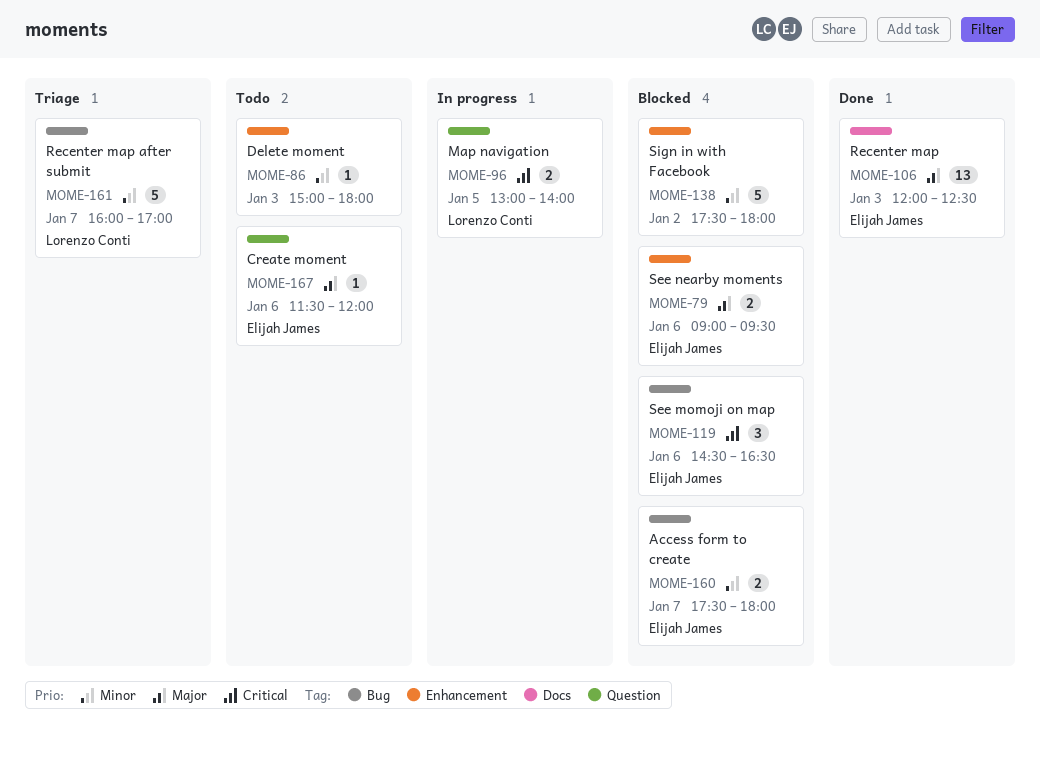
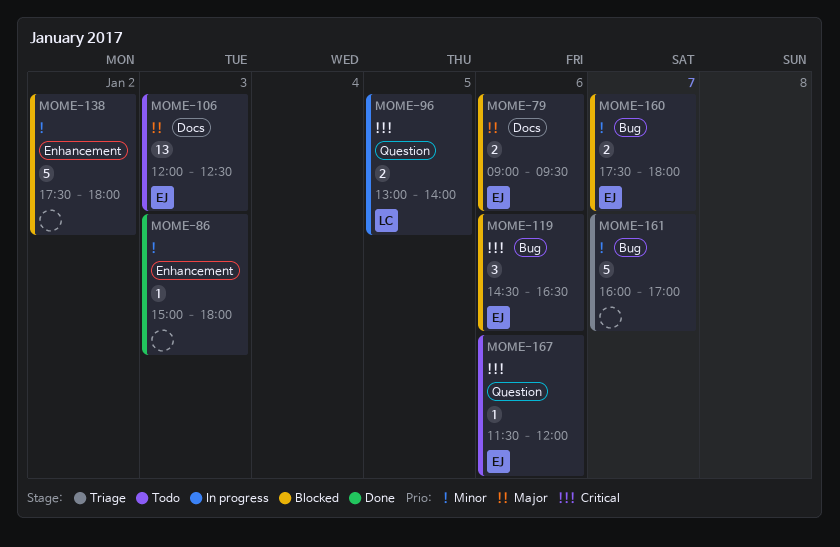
MOME-79, label: Enhancement -> Docs
MOME-86, status: Todo -> Done
MOME-106, status: Done -> Todo
MOME-161, owner: Lorenzo Conti -> none
MOME-167, priority: Major -> Critical

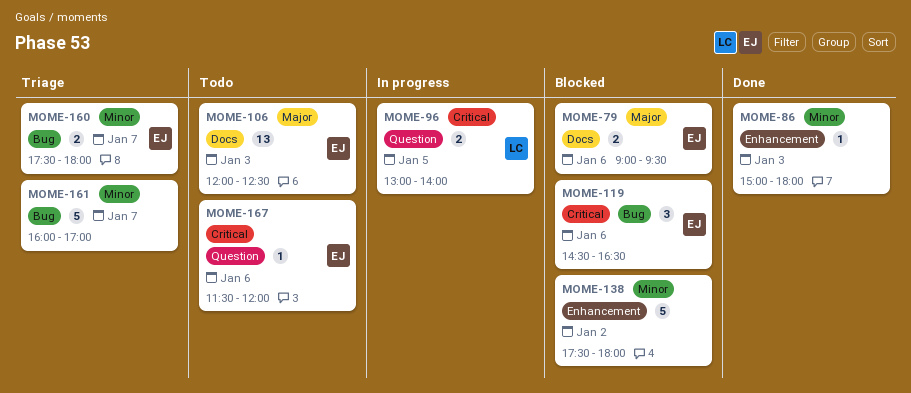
MOME-160, status: Blocked -> Triage

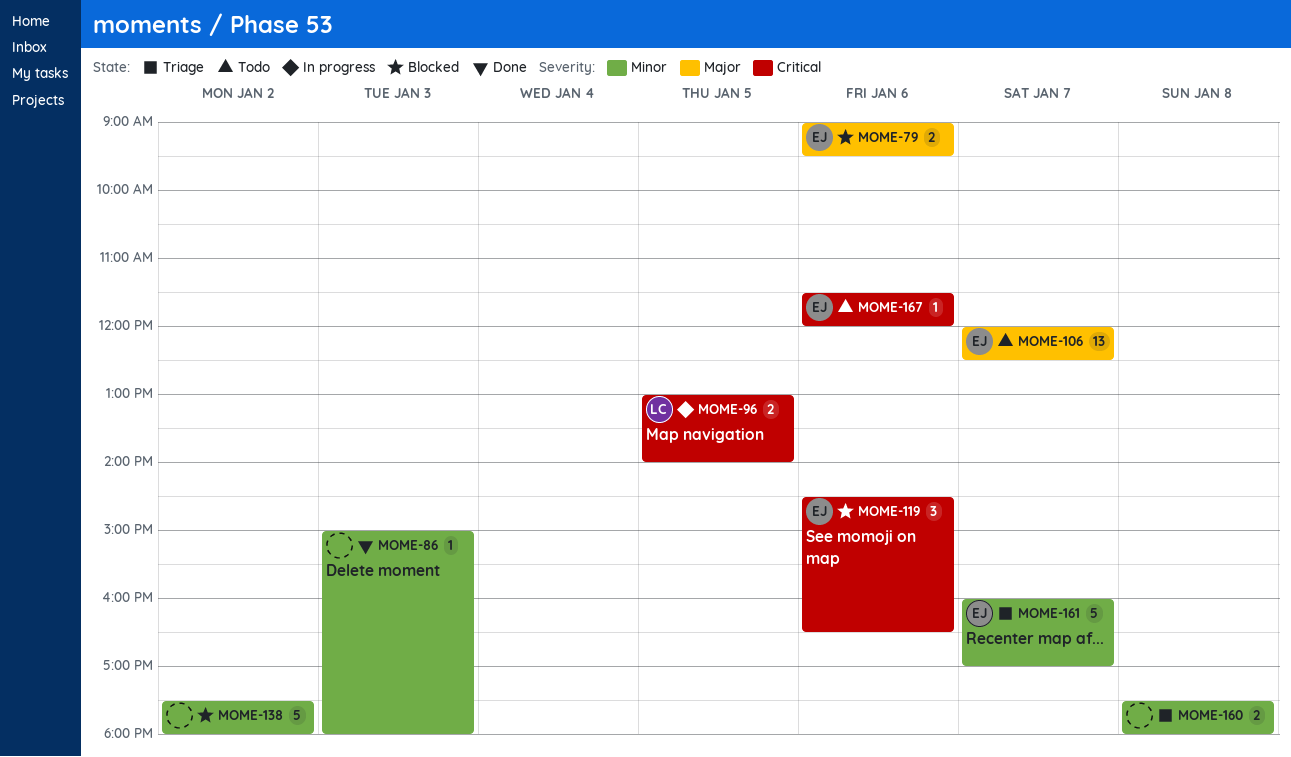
MOME-106, day: Jan 3 -> Jan 7
MOME-160, owner: EJ -> none
MOME-160, day: Jan 7 -> Jan 8
MOME-161, owner: none -> EJ

